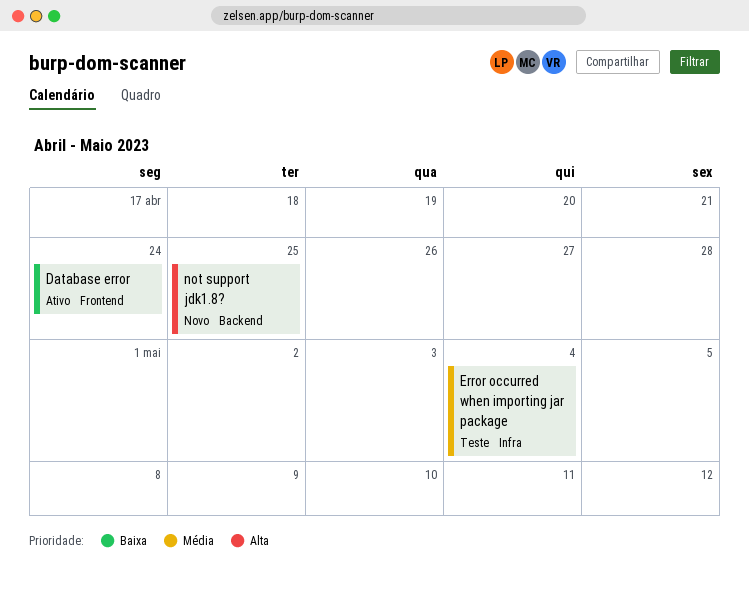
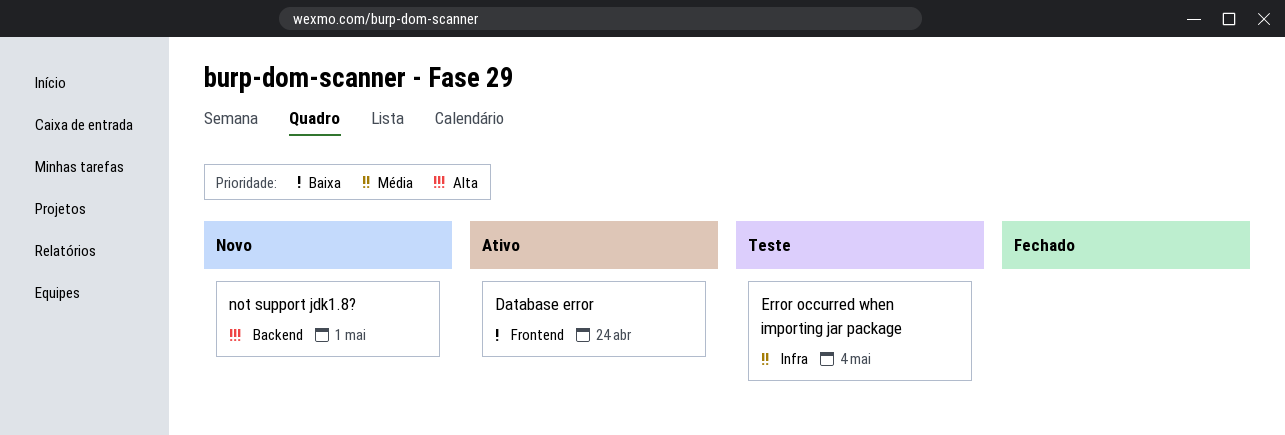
not support jdk1.8?, due: Apr 25 -> May 1

